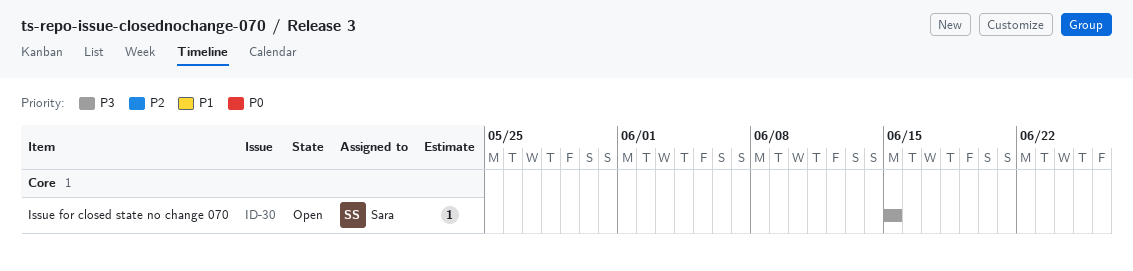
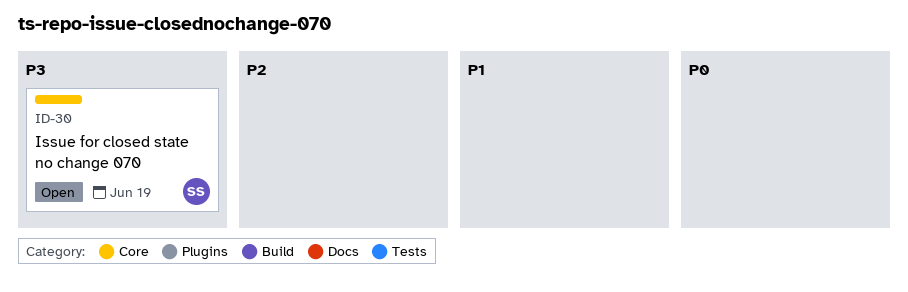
ID-30, due: Jun 15 -> Jun 19

